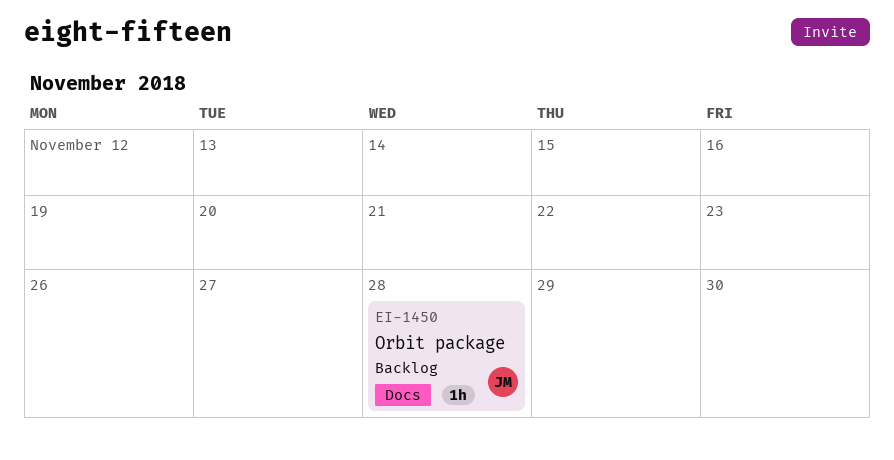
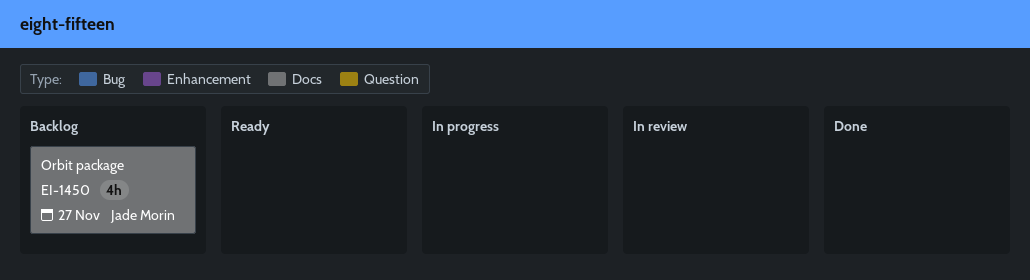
EI-1450, estimate: 1h -> 4h
EI-1450, due: Nov 28 -> Nov 27

